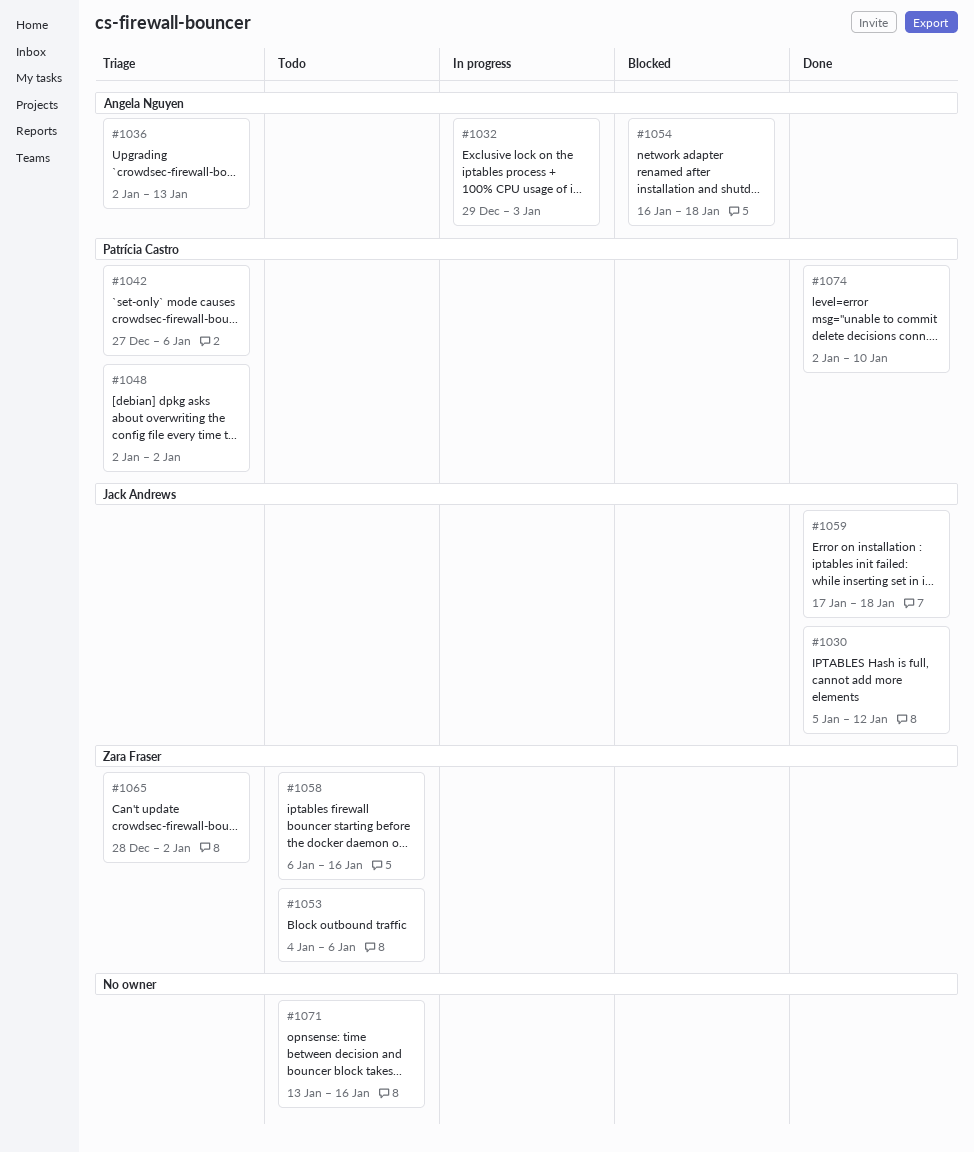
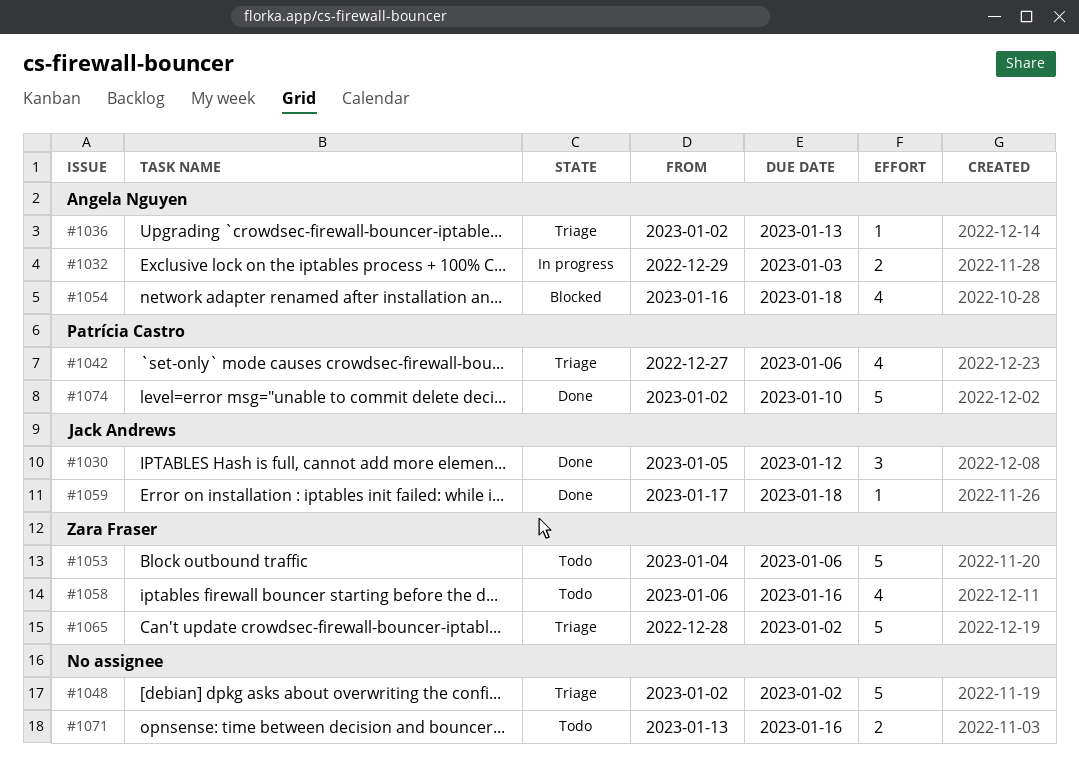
#1048, owner: Patrícia Castro -> none

